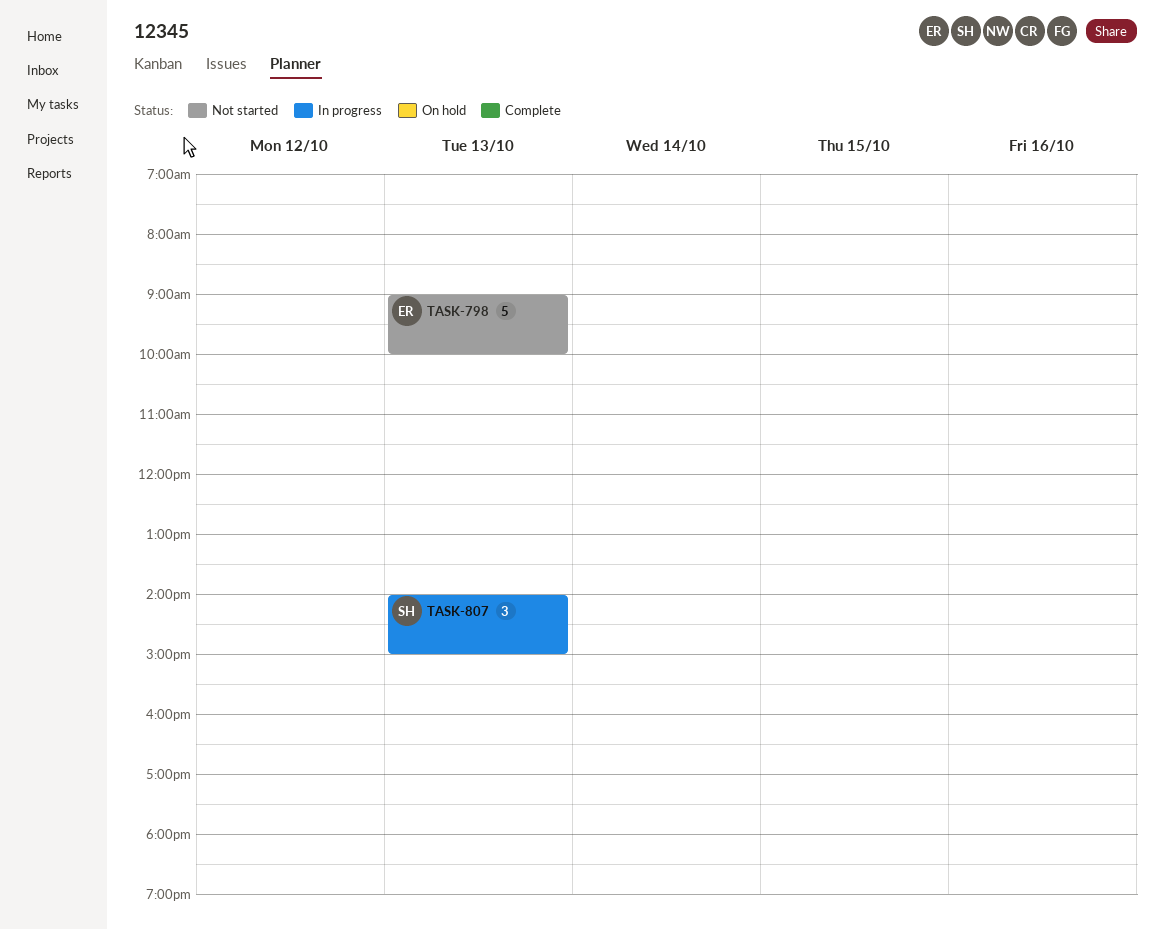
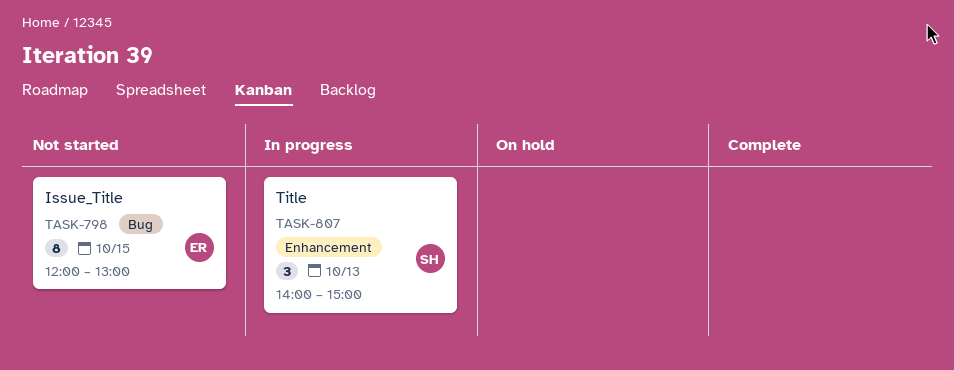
TASK-798, estimate: 5 -> 8
TASK-798, day: Oct 13 -> Oct 15
TASK-798, begins: 09:00 -> 12:00
TASK-798, ends: 10:00 -> 13:00

